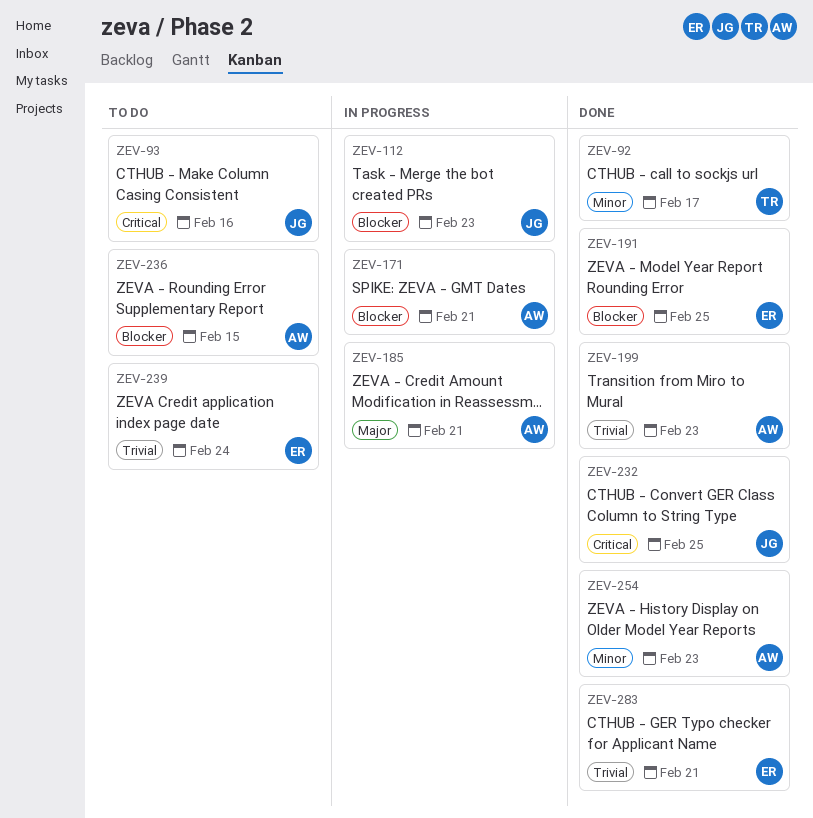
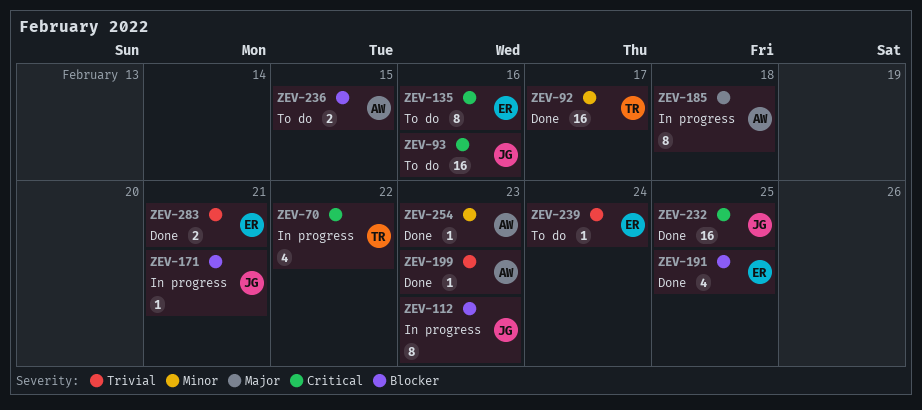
ZEV-70: none -> present
ZEV-135: none -> present
ZEV-171, owner: AW -> JG
ZEV-185, due: Feb 21 -> Feb 18

